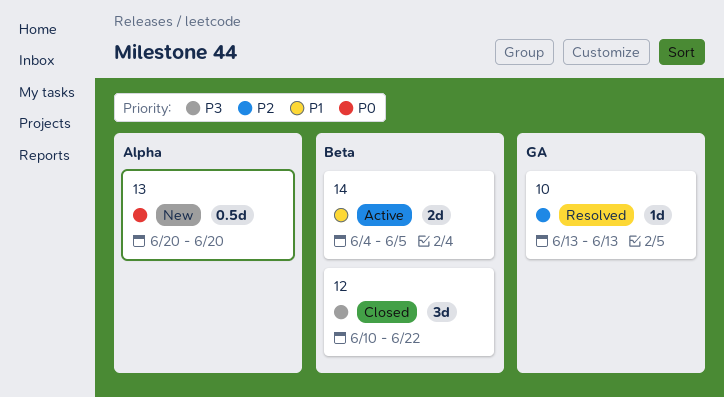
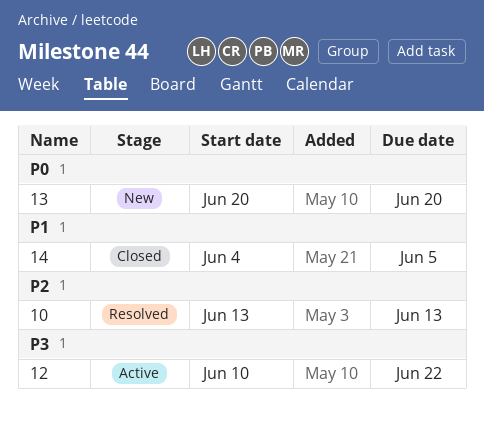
12, status: Closed -> Active
14, status: Active -> Closed

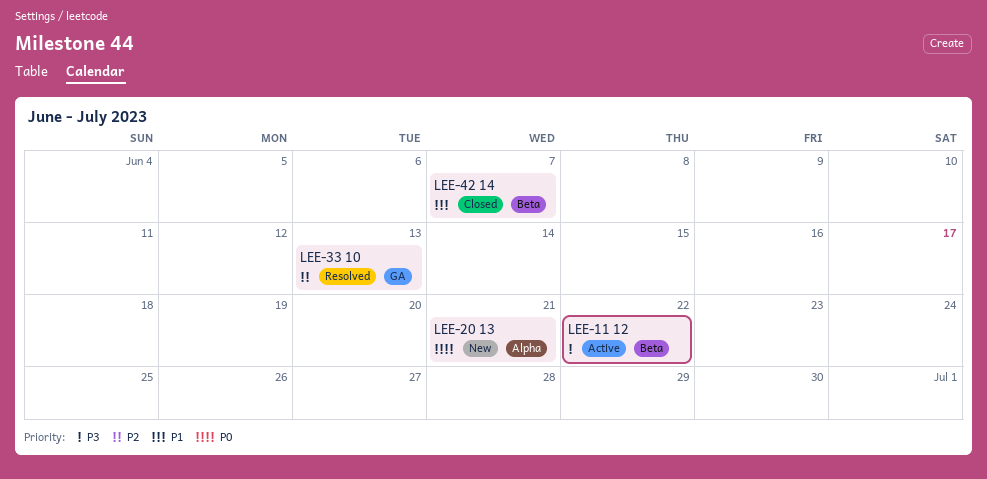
13, due: Jun 20 -> Jun 21
14, due: Jun 5 -> Jun 7

